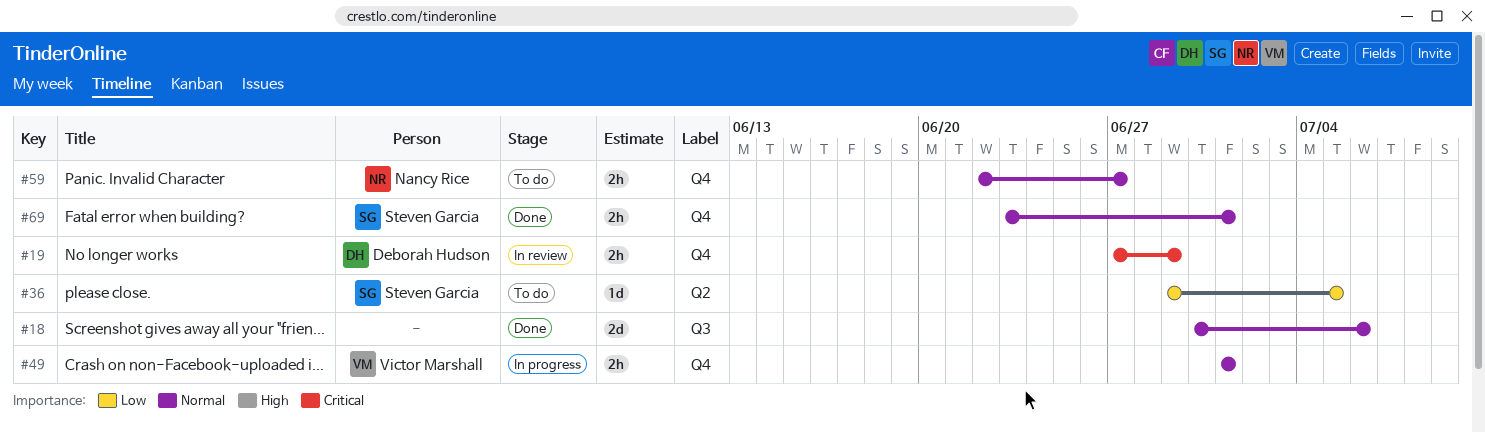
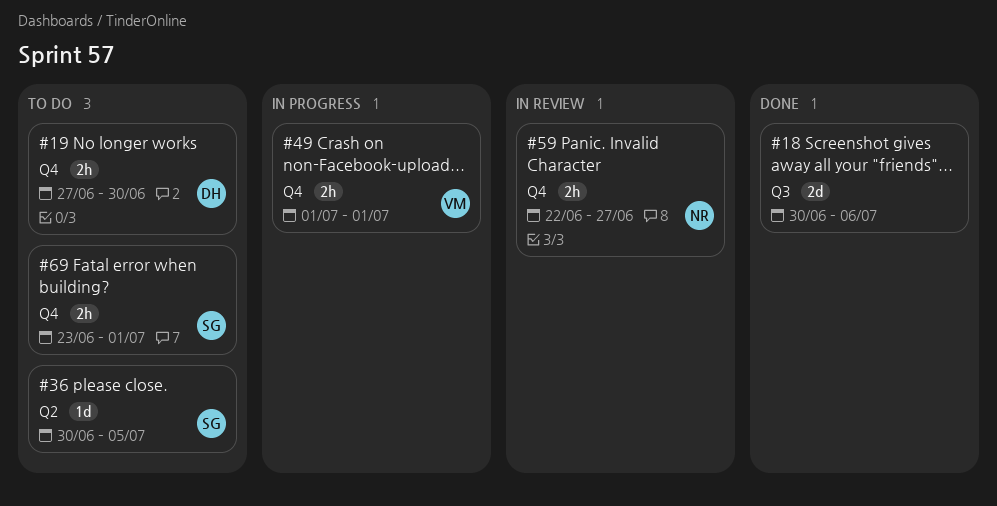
#19, status: In review -> To do
#19, due: Jun 29 -> Jun 30
#36, start: Jun 29 -> Jun 30
#59, status: To do -> In review
#69, status: Done -> To do

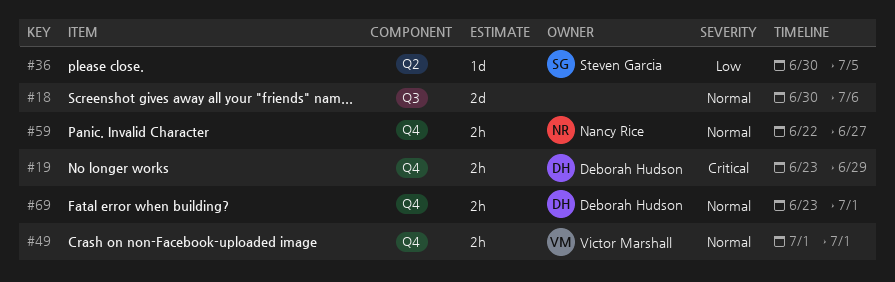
#19, start: Jun 27 -> Jun 23
#19, due: Jun 30 -> Jun 29
#69, owner: Steven Garcia -> Deborah Hudson

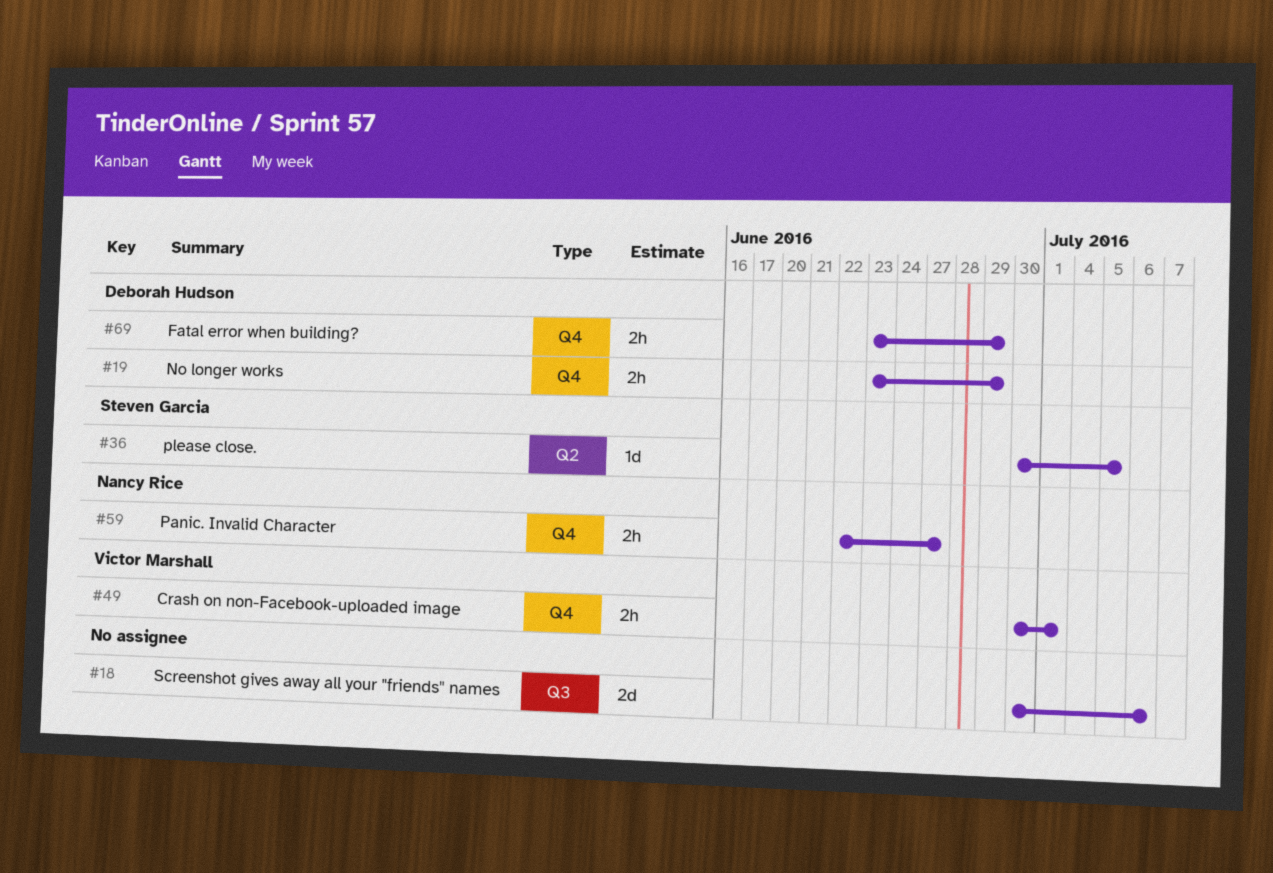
#49, start: Jul 1 -> Jun 30
#69, due: Jul 1 -> Jun 29

